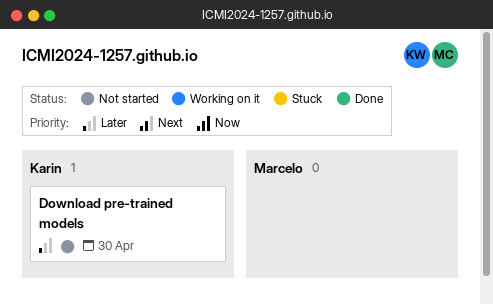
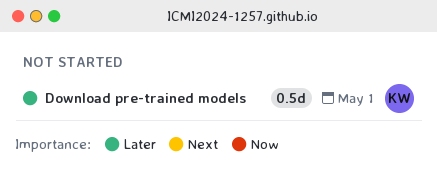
Download pre-trained models, due: Apr 30 -> May 1

